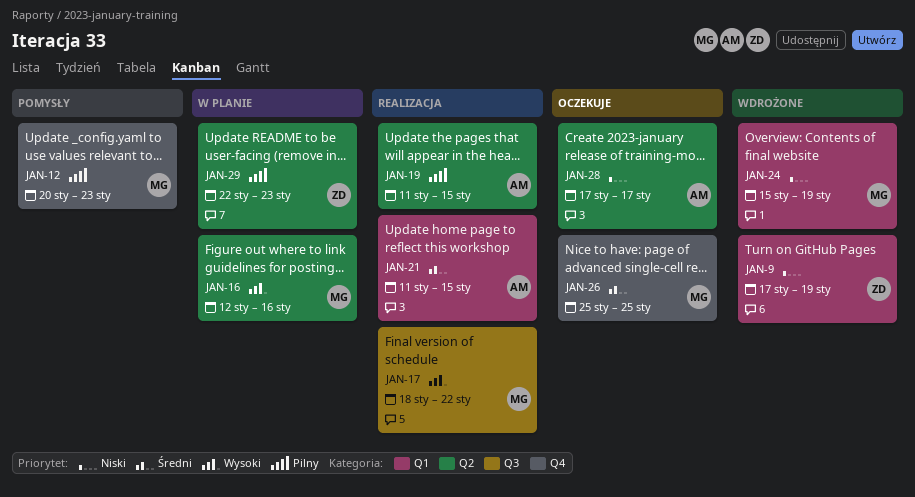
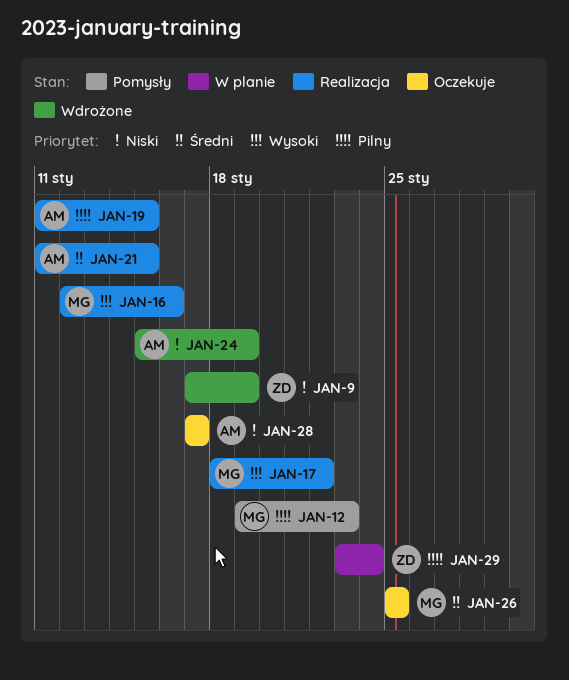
JAN-12, start: Jan 20 -> Jan 19
JAN-16, status: W planie -> Realizacja
JAN-24, owner: MG -> AM
JAN-29, start: Jan 22 -> Jan 23
JAN-29, due: Jan 23 -> Jan 24

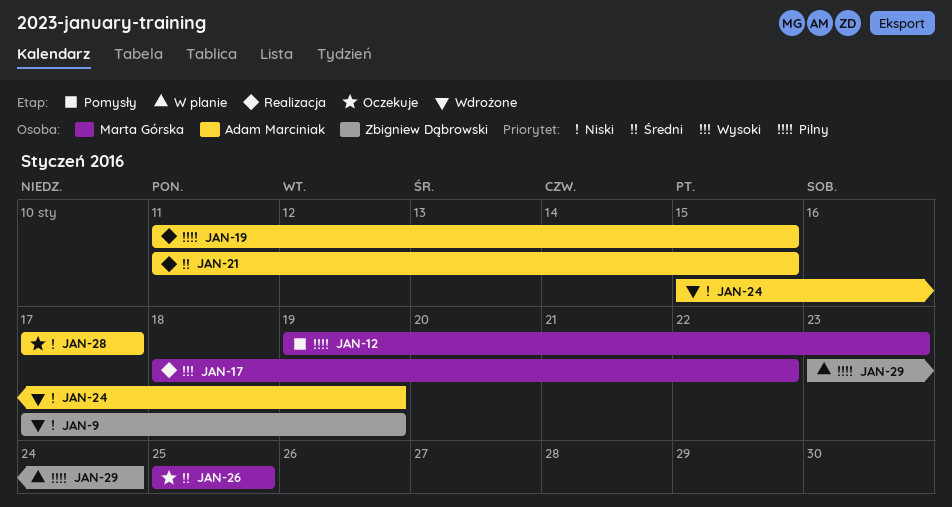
JAN-16: present -> none

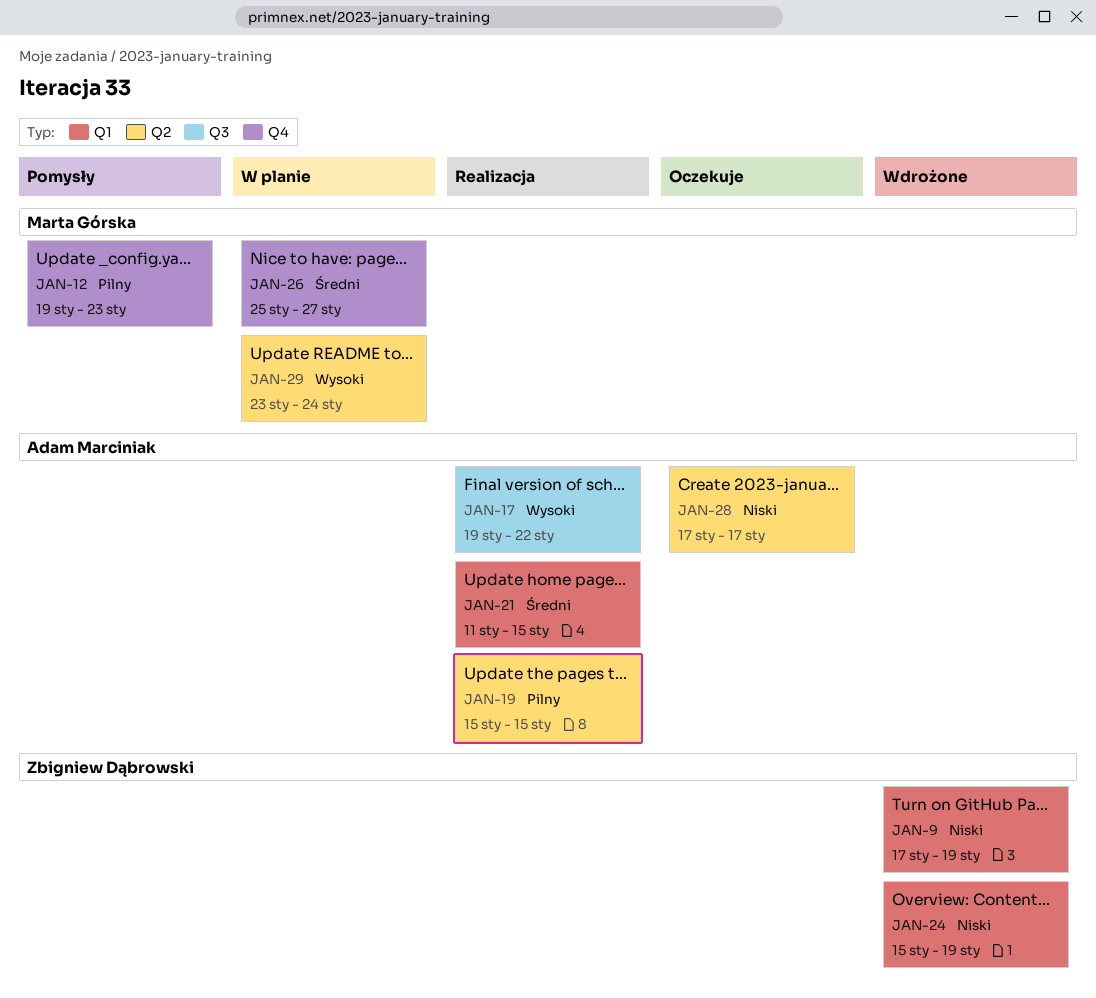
JAN-17, owner: Marta Górska -> Adam Marciniak
JAN-17, start: Jan 18 -> Jan 19
JAN-19, start: Jan 11 -> Jan 15
JAN-24, owner: Adam Marciniak -> Zbigniew Dąbrowski
JAN-26, status: Oczekuje -> W planie
JAN-26, due: Jan 25 -> Jan 27
JAN-29, owner: Zbigniew Dąbrowski -> Marta Górska
JAN-29, priority: Pilny -> Wysoki

